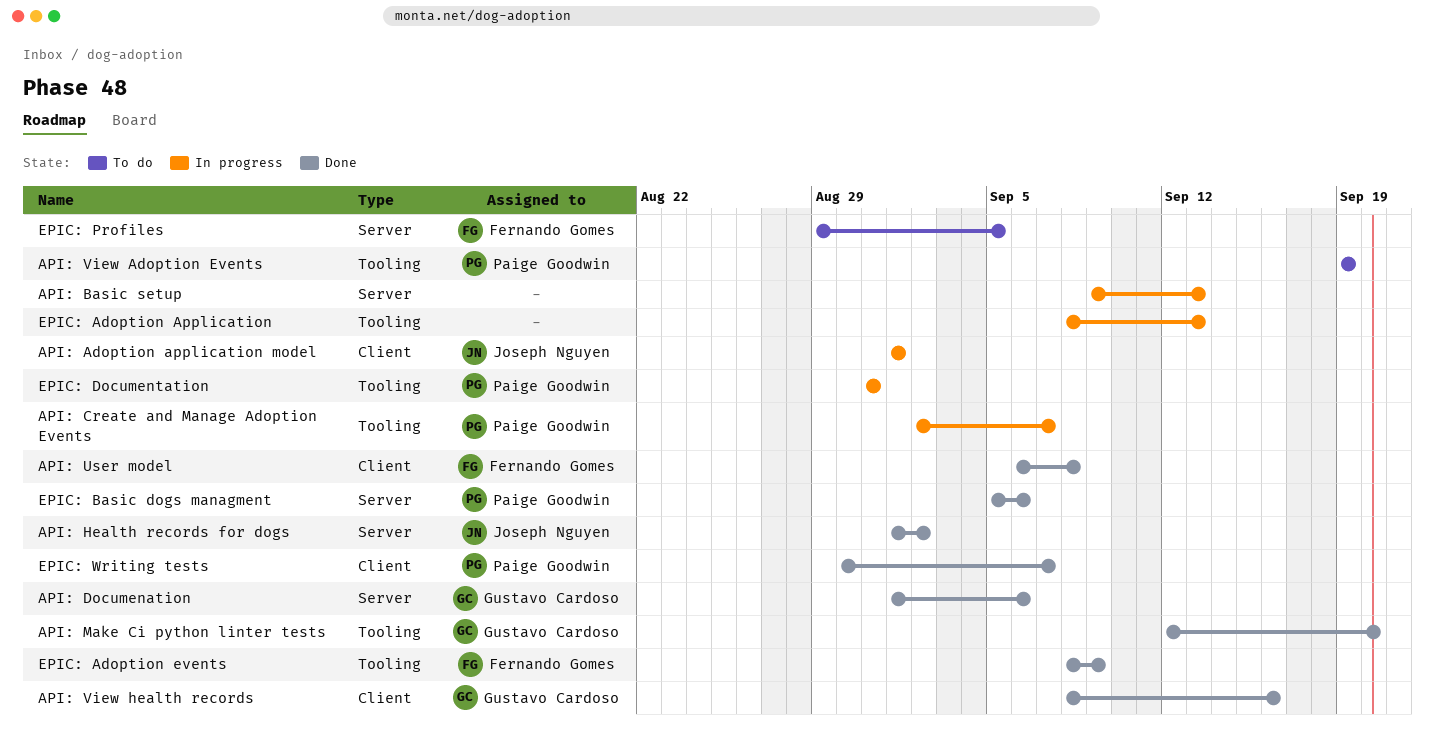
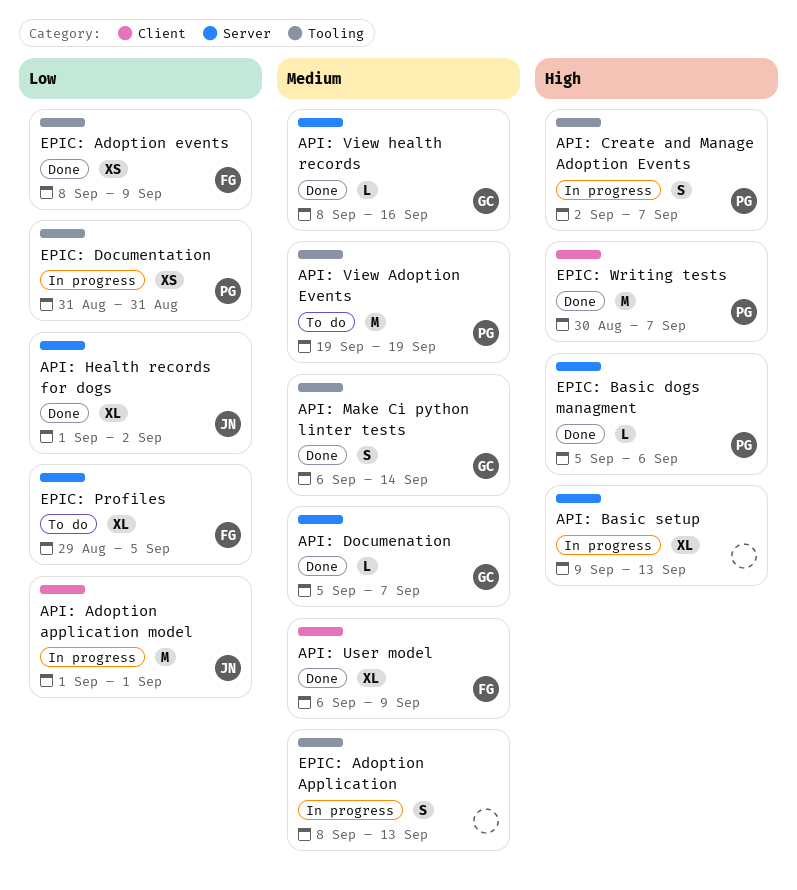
API: Documenation, start: Sep 1 -> Sep 5
API: Documenation, due: Sep 6 -> Sep 7
API: Make Ci python linter tests, start: Sep 12 -> Sep 6
API: Make Ci python linter tests, due: Sep 20 -> Sep 14
API: User model, due: Sep 8 -> Sep 9
API: View health records, label: Client -> Server

